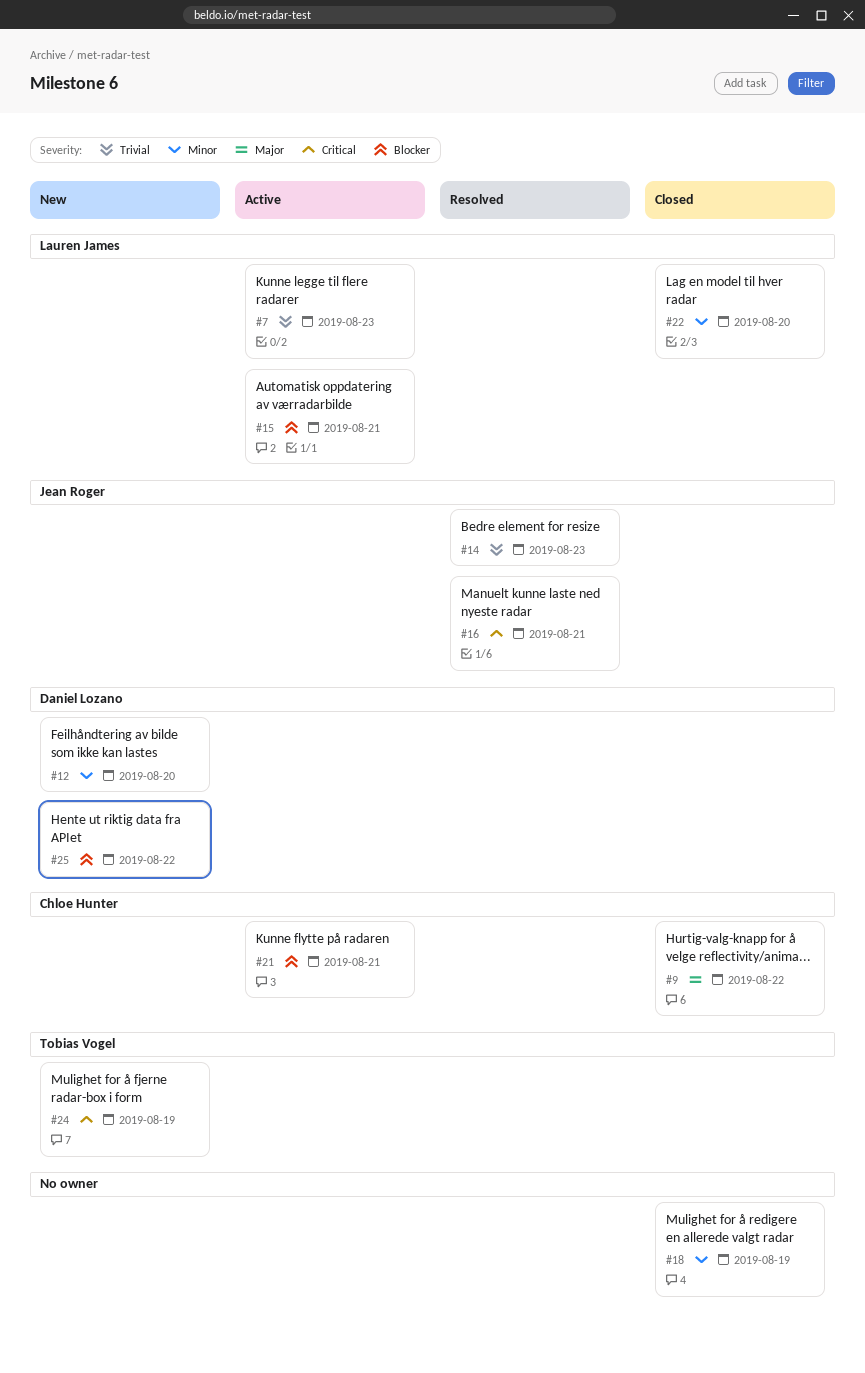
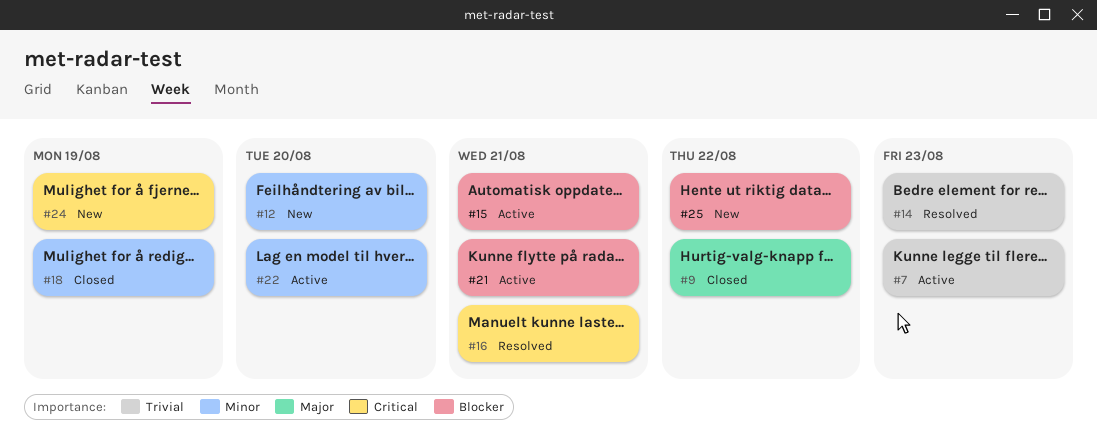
#22, status: Closed -> Active

